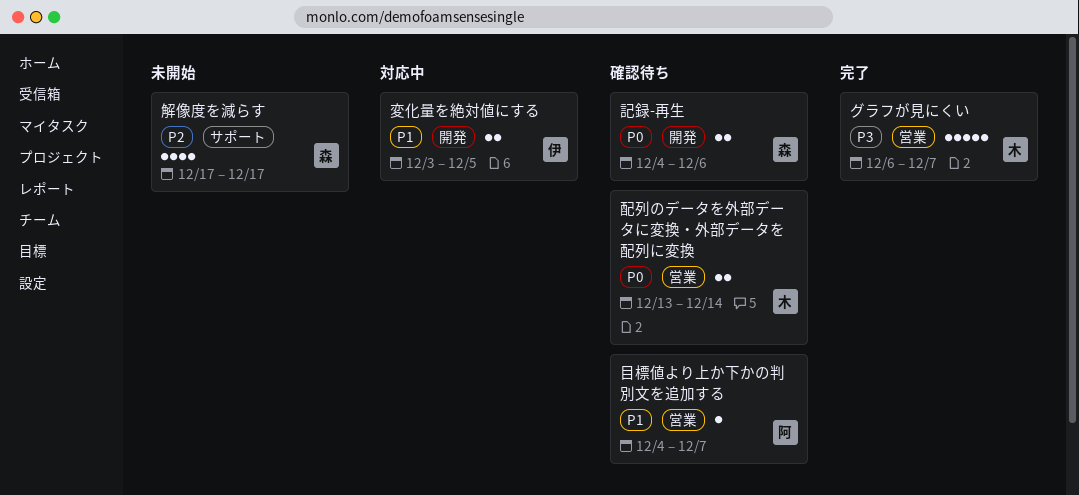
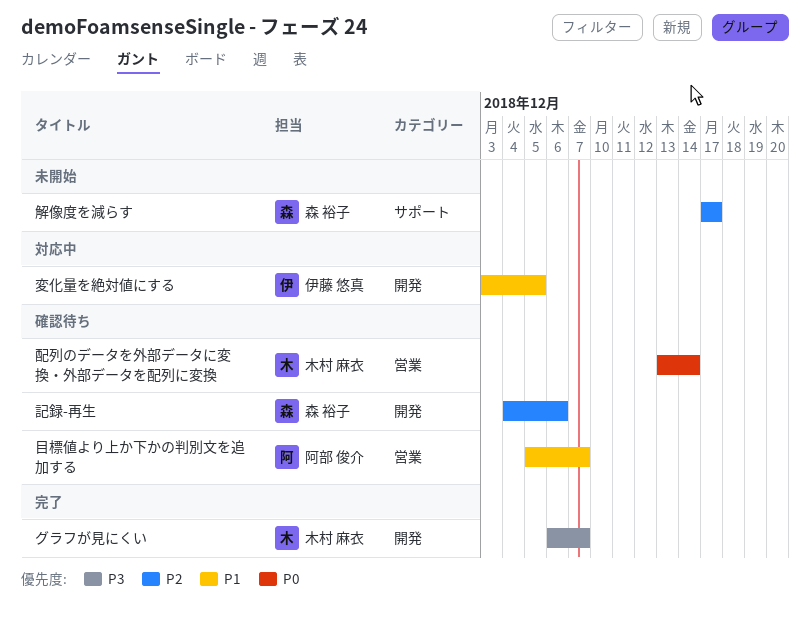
グラフが見にくい, label: 営業 -> 開発
目標値より上か下かの判別文を追加する, start: Dec 4 -> Dec 5
記録-再生, priority: P0 -> P2

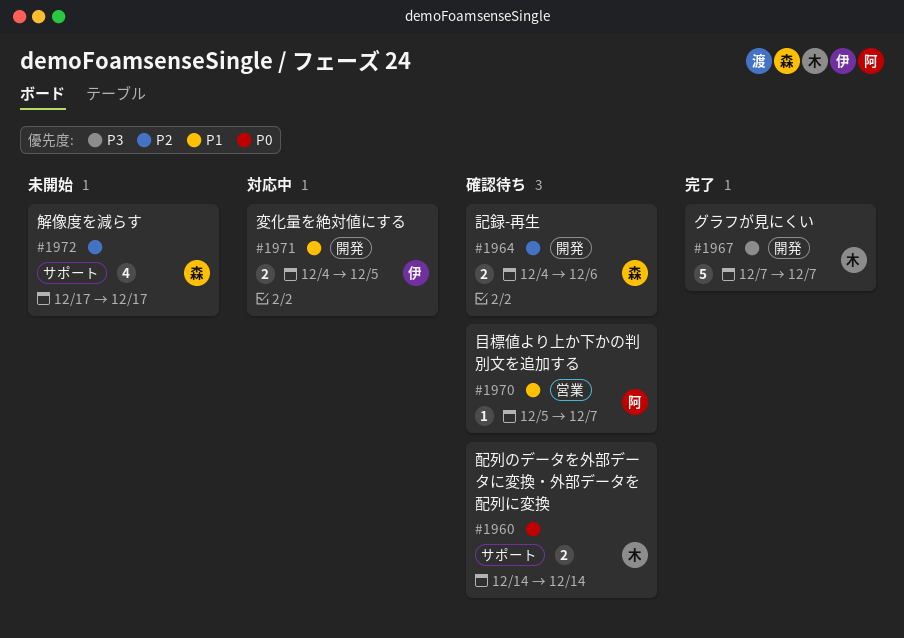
グラフが見にくい, start: Dec 6 -> Dec 7
変化量を絶対値にする, start: Dec 3 -> Dec 4
配列のデータを外部データに変換・外部データを配列に変換, label: 営業 -> サポート
配列のデータを外部データに変換・外部データを配列に変換, start: Dec 13 -> Dec 14

